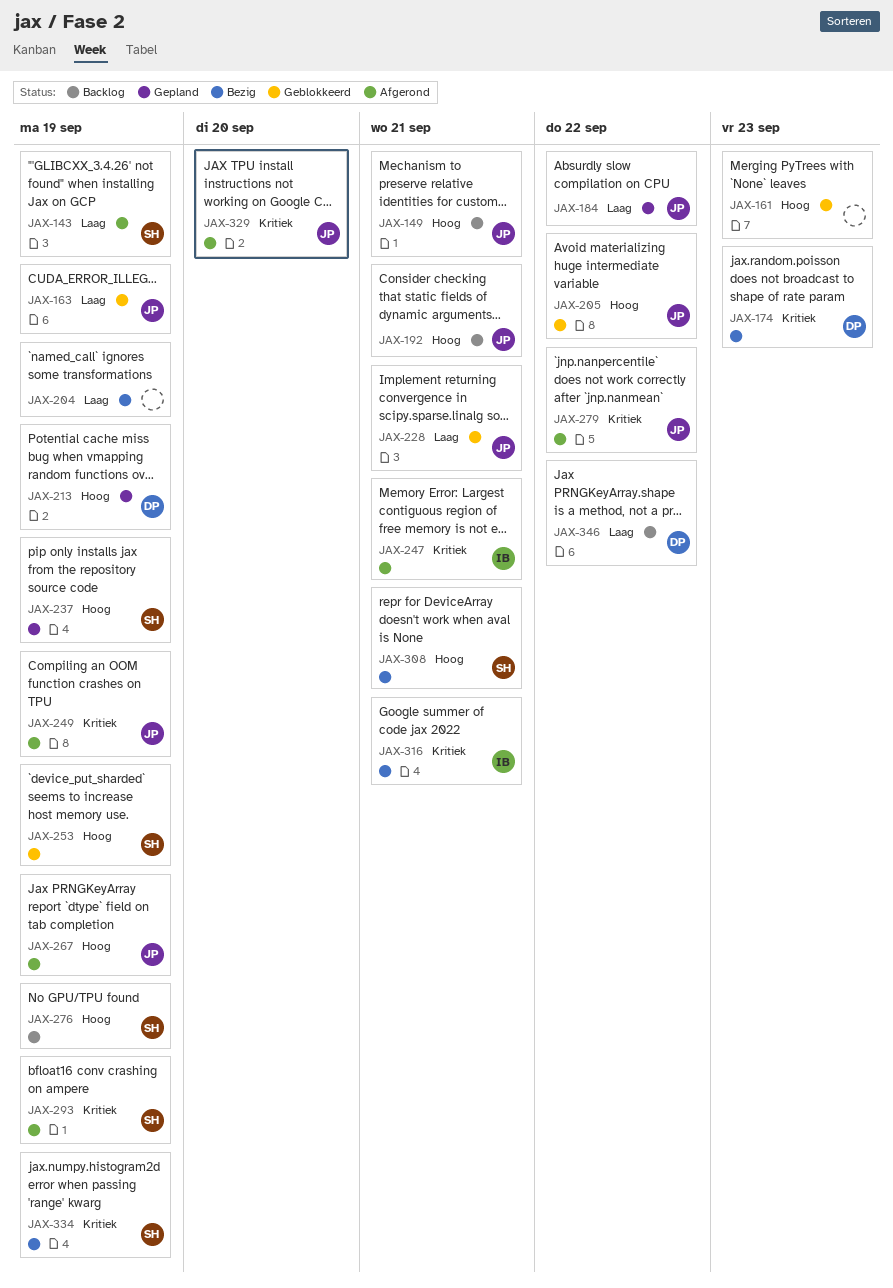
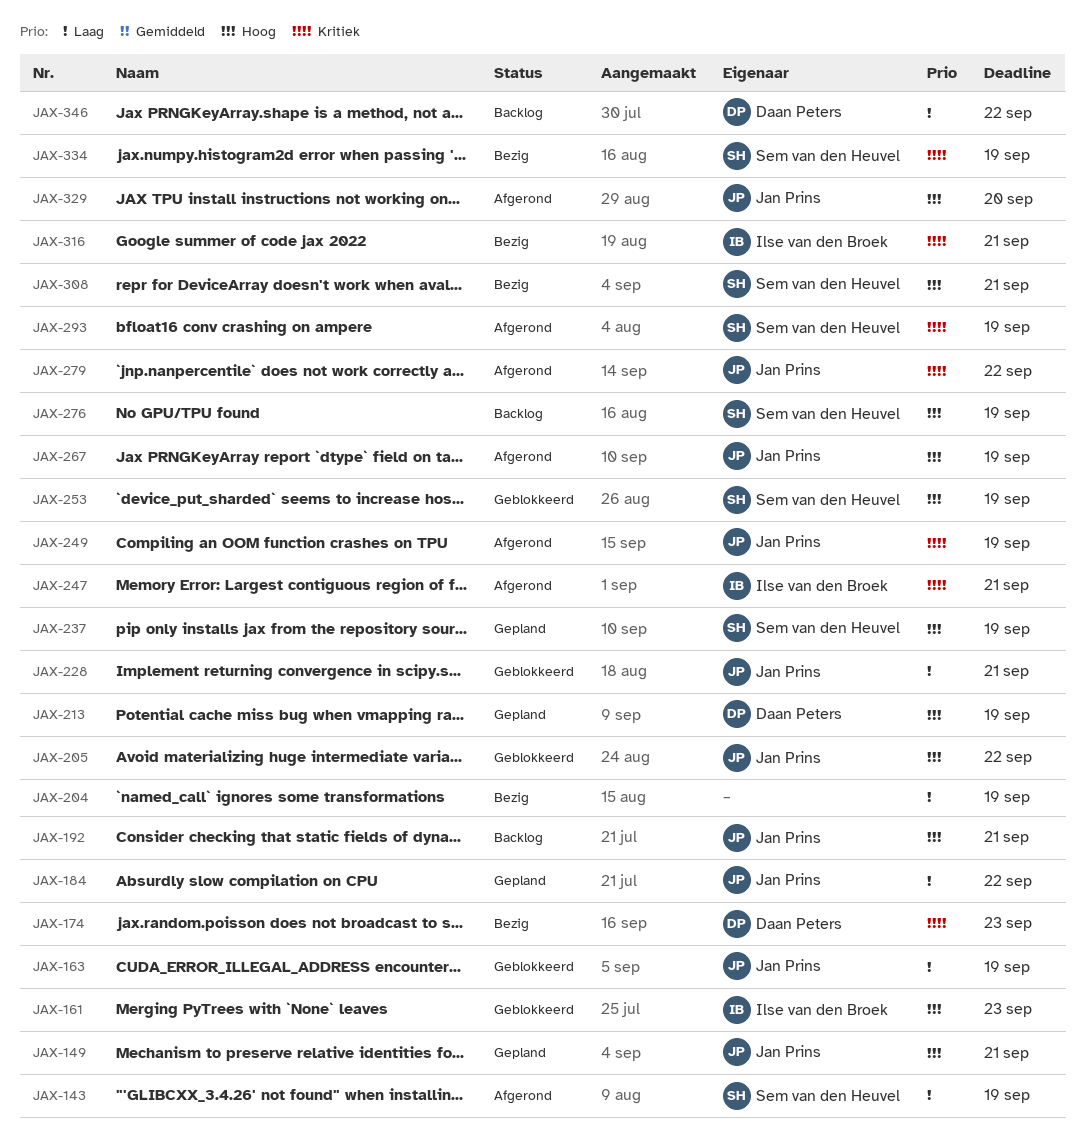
JAX-149, status: Backlog -> Gepland
JAX-161, owner: none -> Ilse van den Broek
JAX-329, priority: Kritiek -> Hoog

